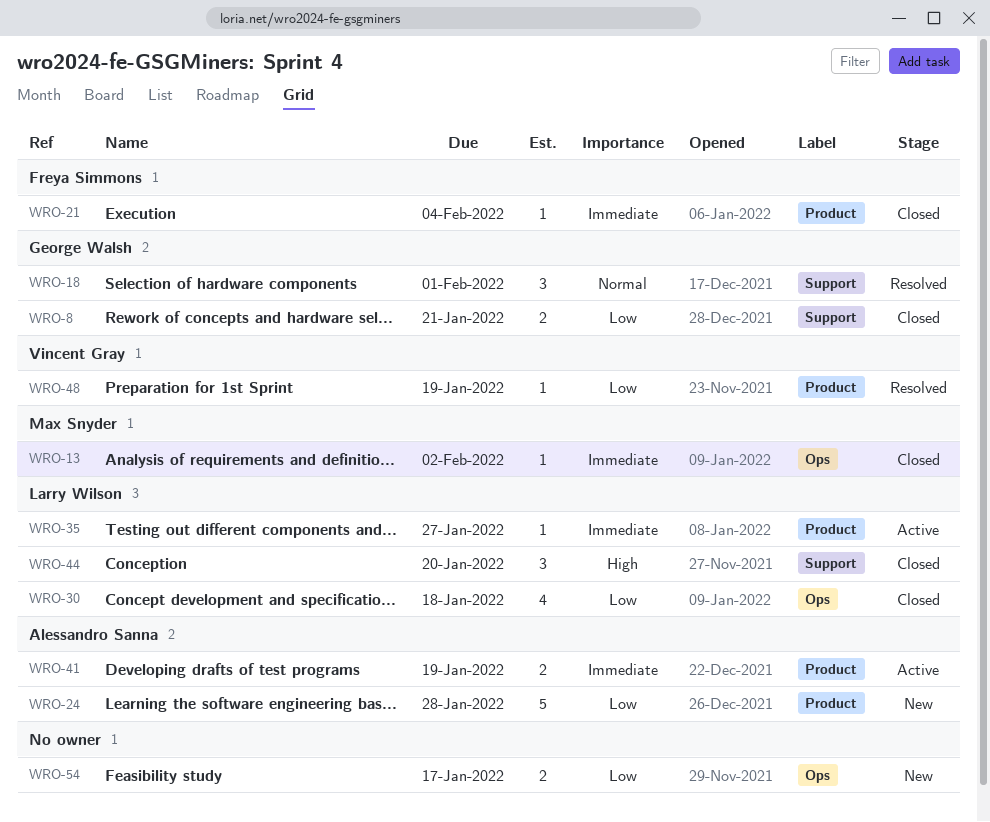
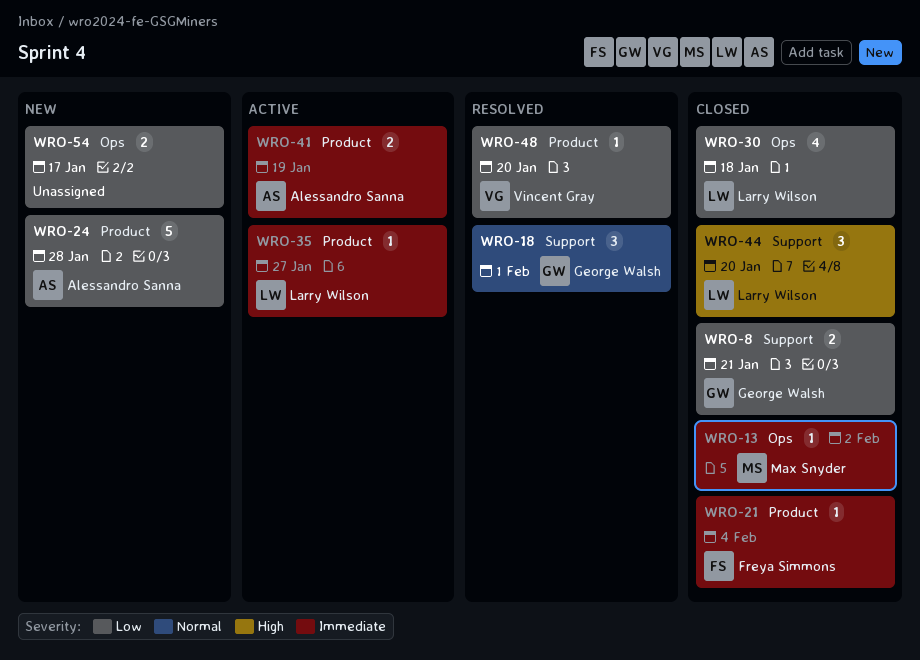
WRO-48, due: Jan 19 -> Jan 20

